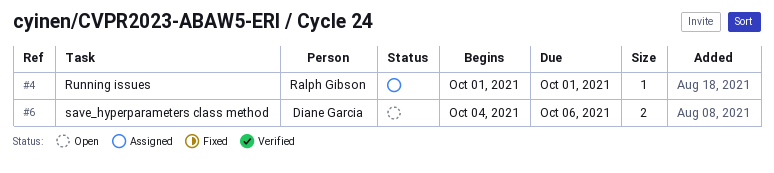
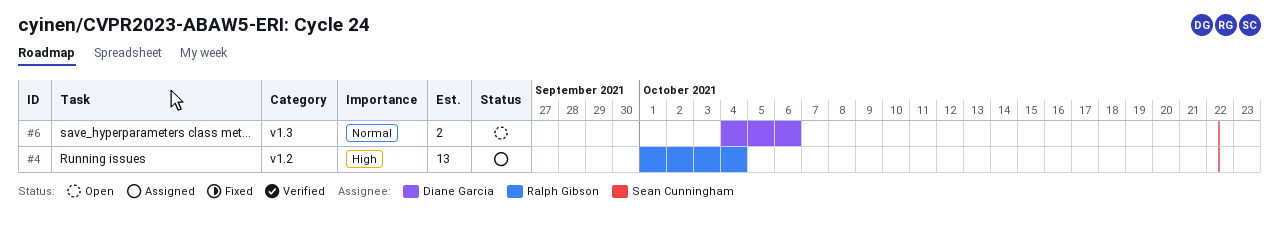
#4, estimate: 1 -> 13
#4, due: Oct 1 -> Oct 4

